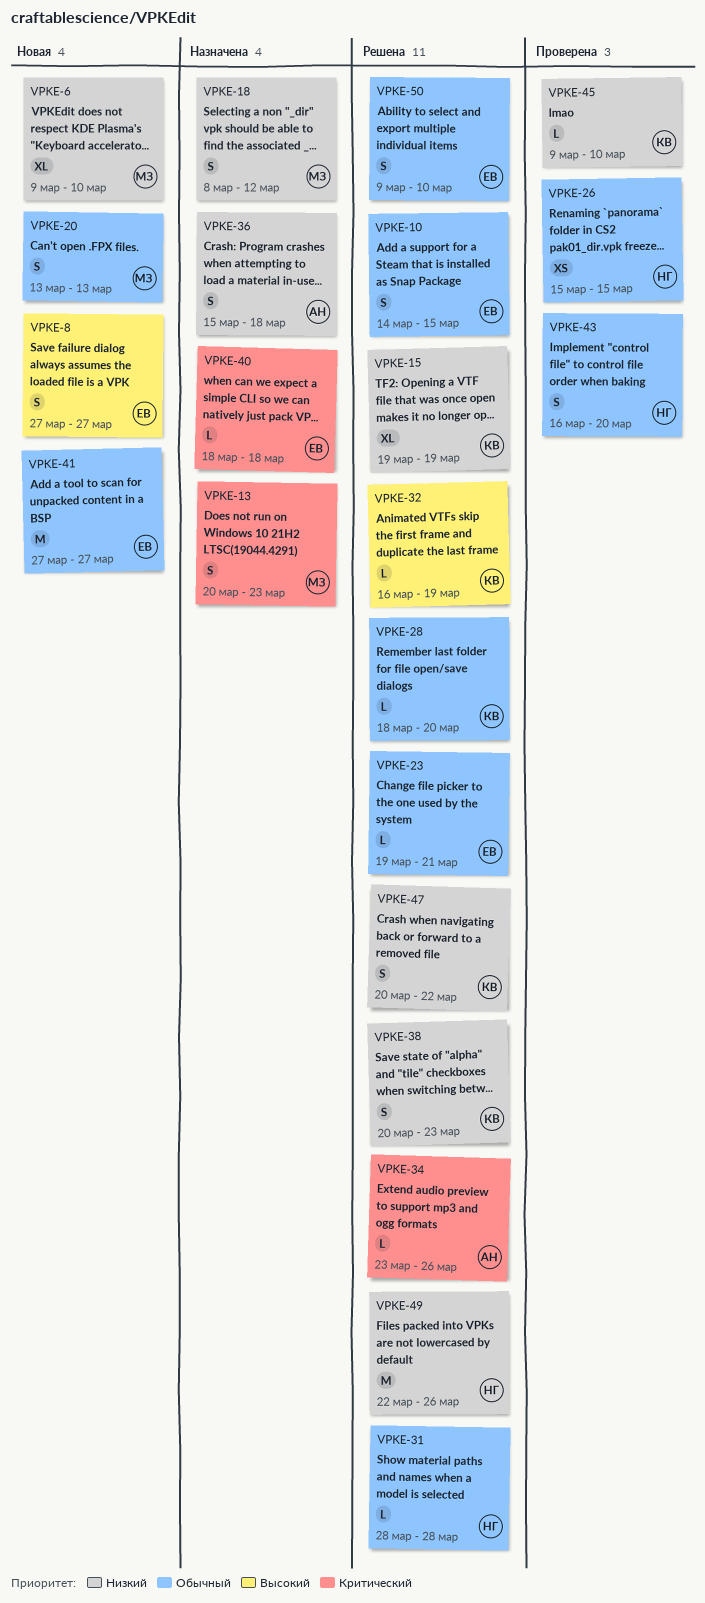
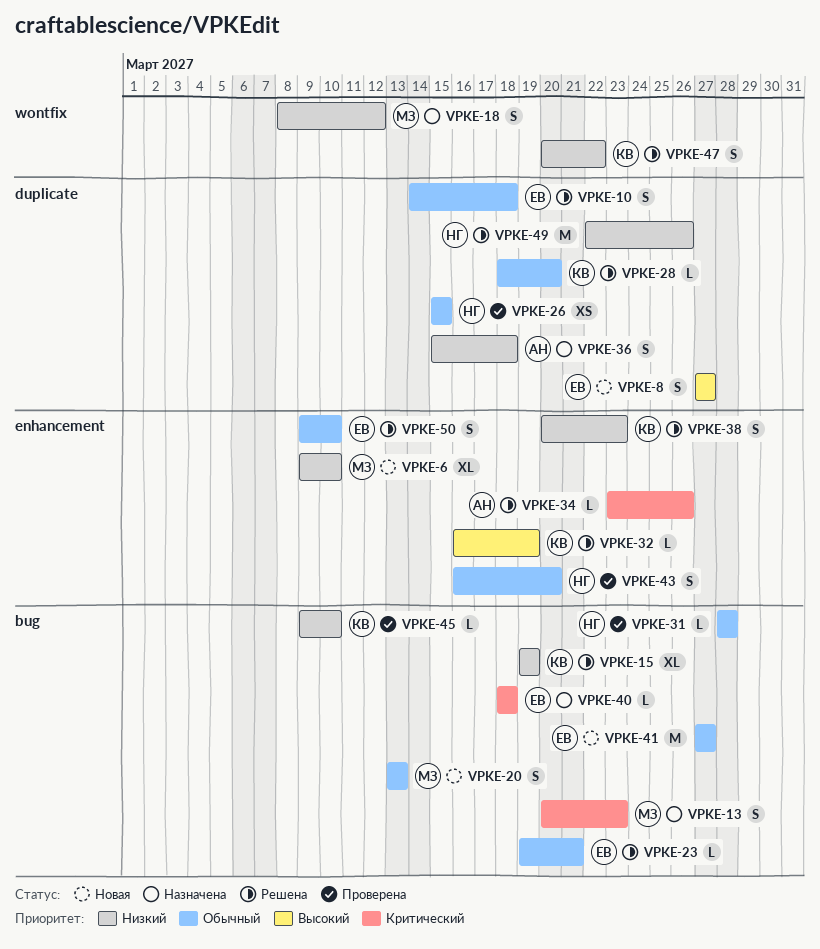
VPKE-10, due: Mar 15 -> Mar 18
VPKE-31, status: Решена -> Проверена

